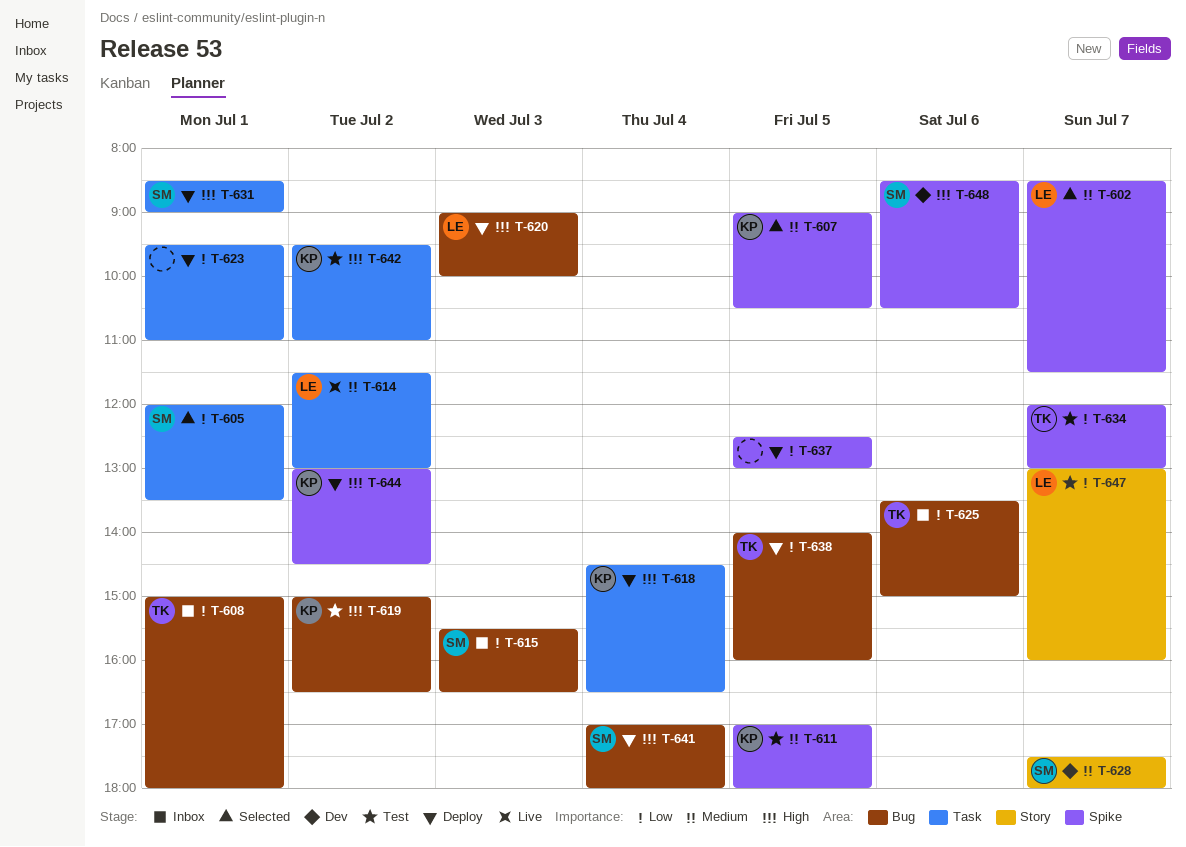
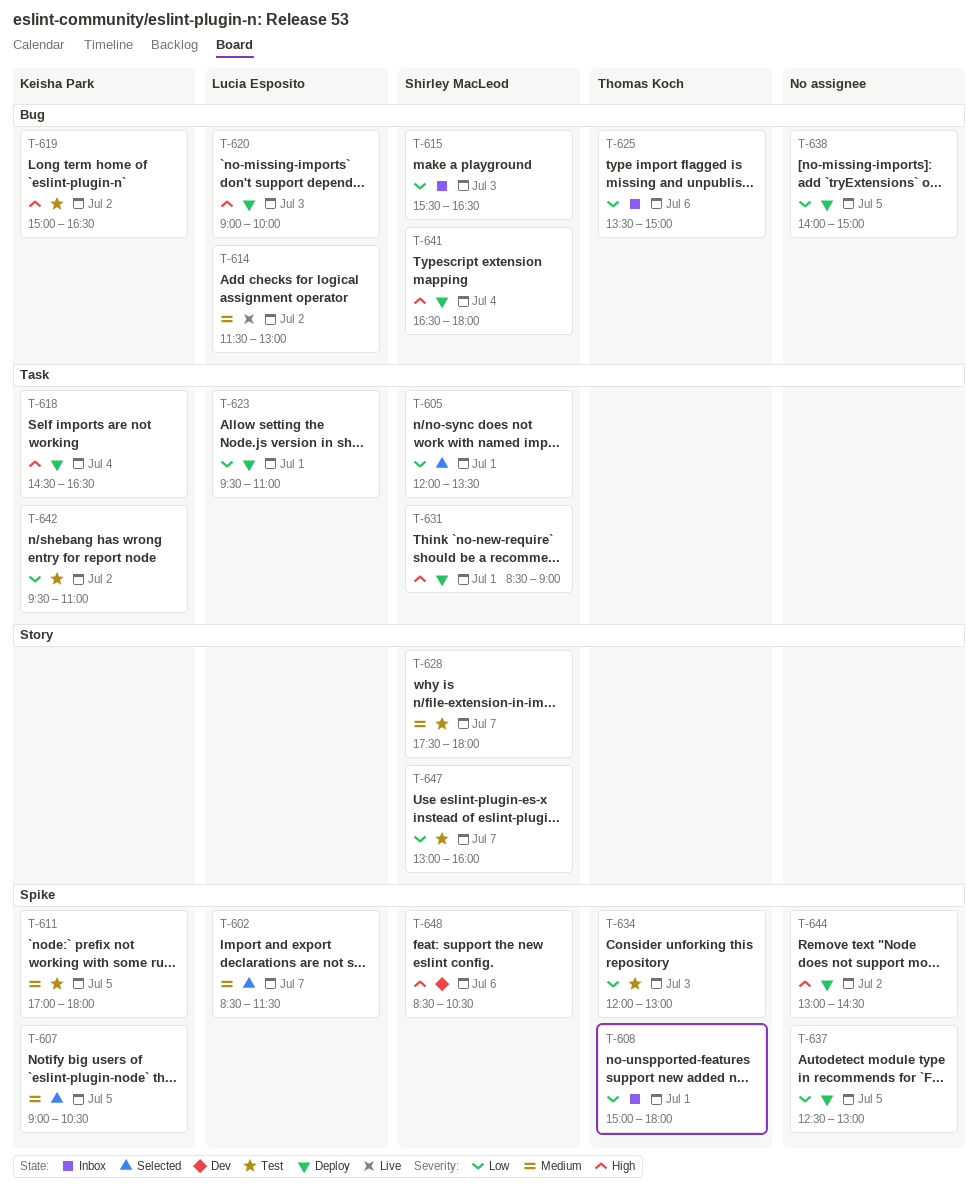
T-608, label: Bug -> Spike
T-614, label: Task -> Bug
T-623, owner: none -> Lucia Esposito
T-628, status: Dev -> Test
T-634, day: Jul 7 -> Jul 3
T-638, owner: Thomas Koch -> none
T-638, ends: 16:00 -> 15:00
T-641, begins: 17:00 -> 16:30
T-642, priority: High -> Low
T-644, owner: Keisha Park -> none
T-647, owner: Lucia Esposito -> Shirley MacLeod

